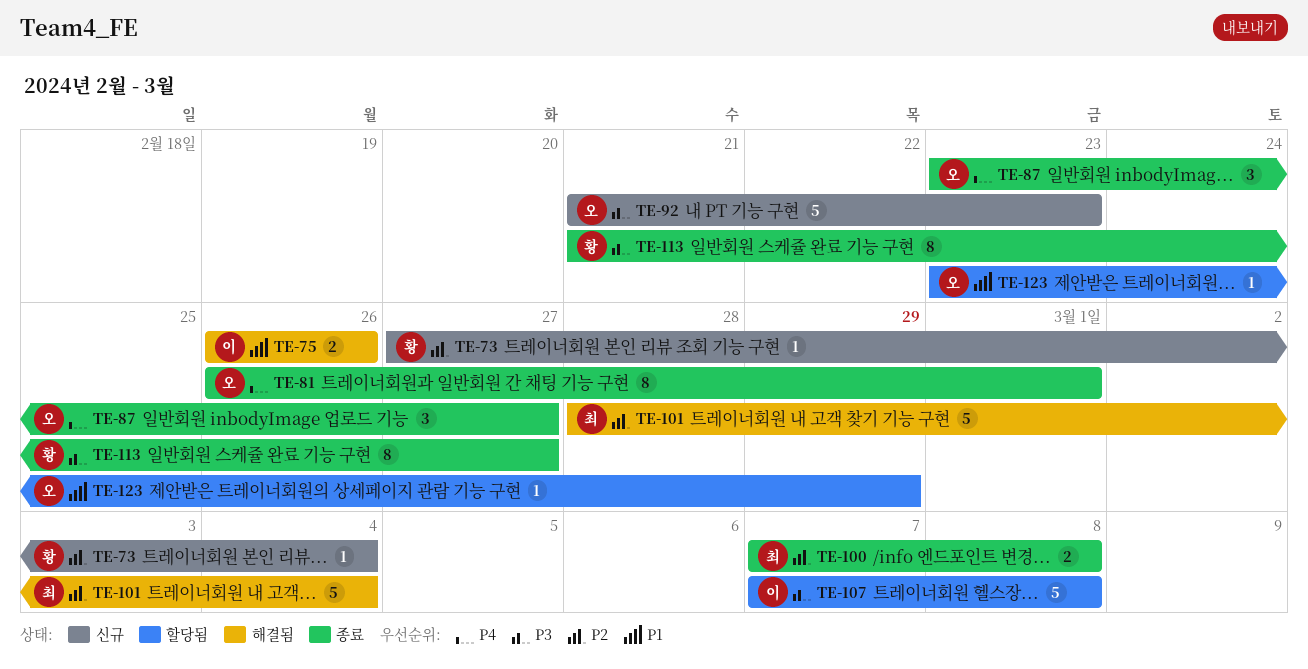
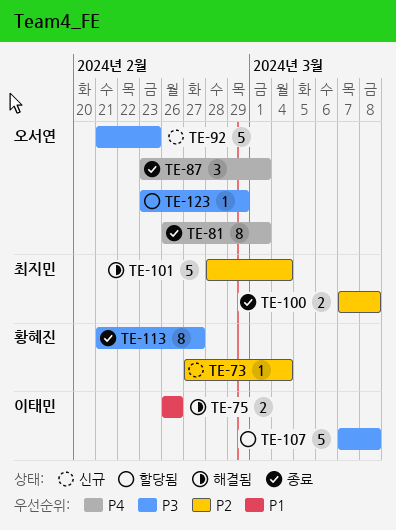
TE-87, due: Feb 27 -> Mar 1
TE-123, priority: P1 -> P3

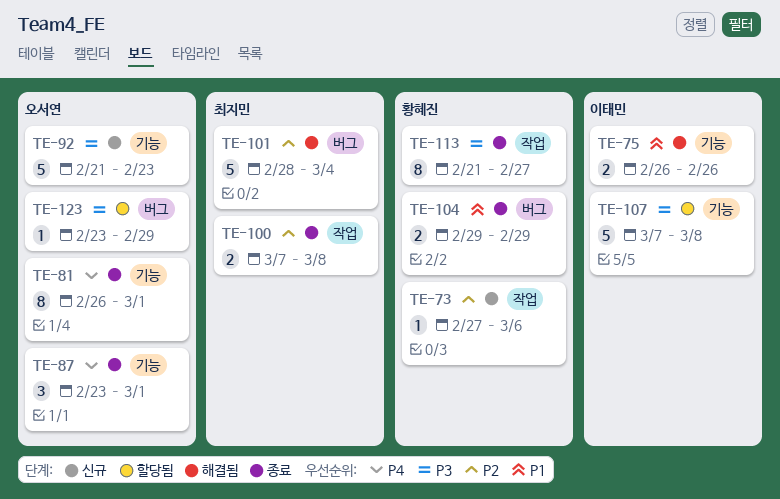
TE-73, due: Mar 4 -> Mar 6
TE-104: none -> present

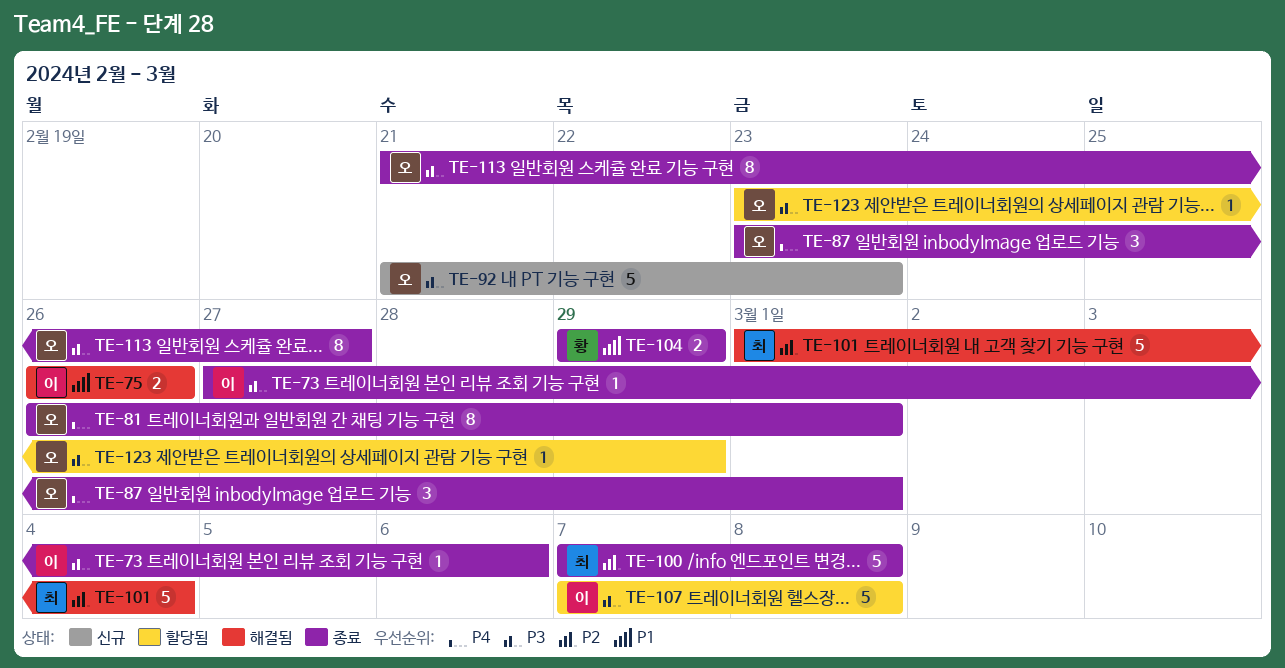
TE-73, status: 신규 -> 종료
TE-73, owner: 황혜진 -> 이태민
TE-73, priority: P2 -> P3
TE-100, estimate: 2 -> 5
TE-101, start: Feb 28 -> Mar 1
TE-113, owner: 황혜진 -> 오서연

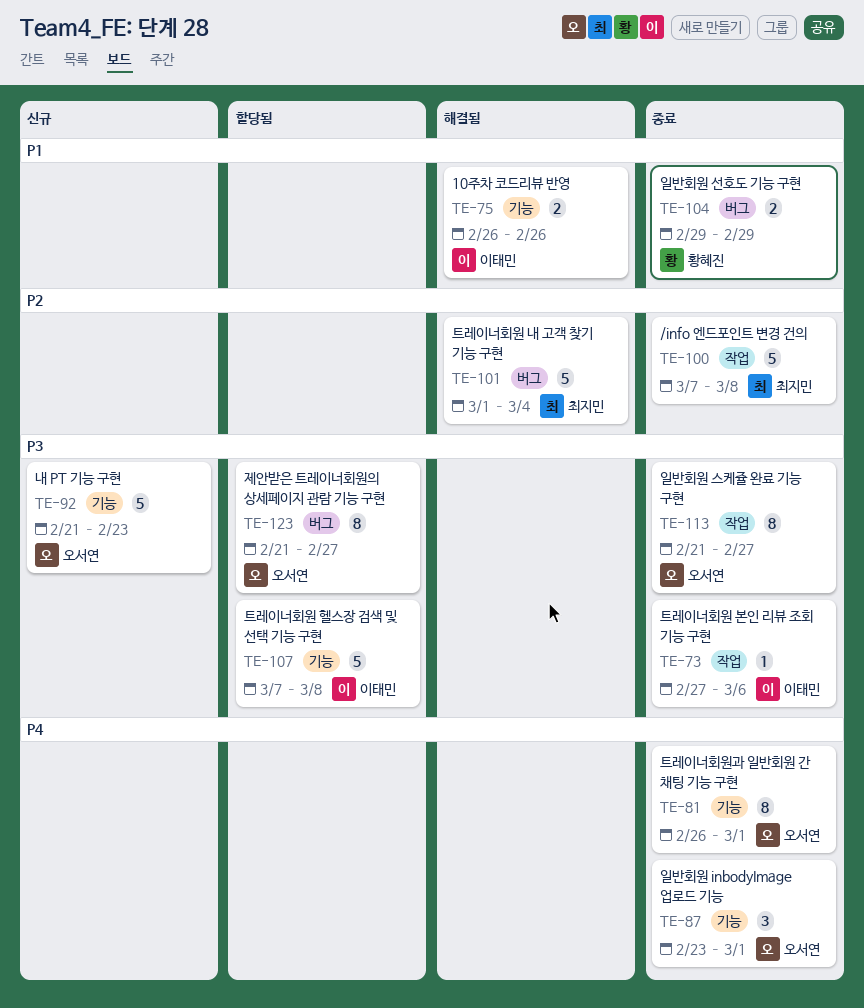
TE-123, estimate: 1 -> 8
TE-123, start: Feb 23 -> Feb 21
TE-123, due: Feb 29 -> Feb 27

